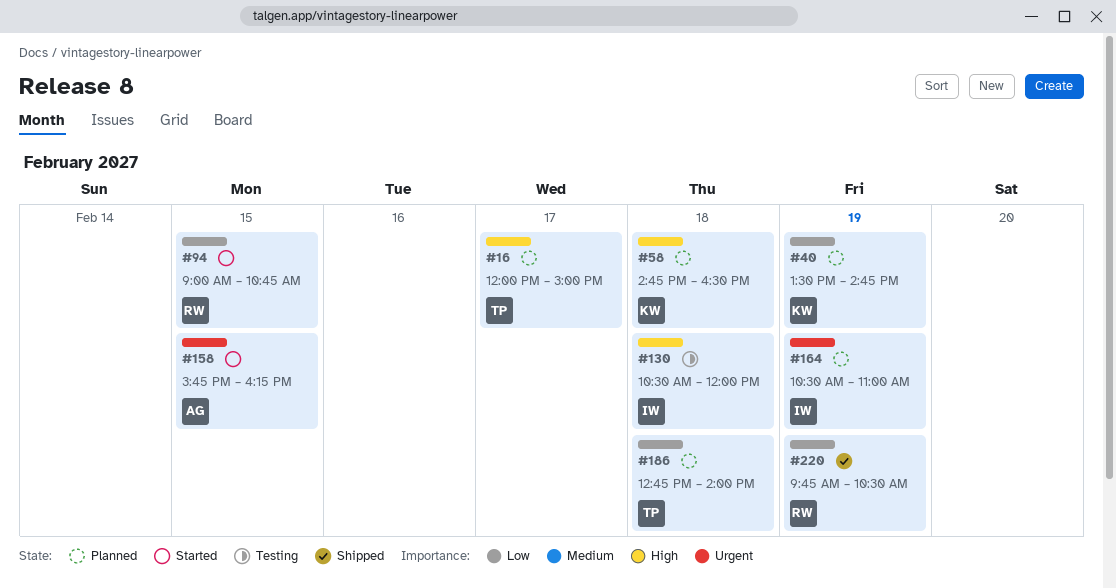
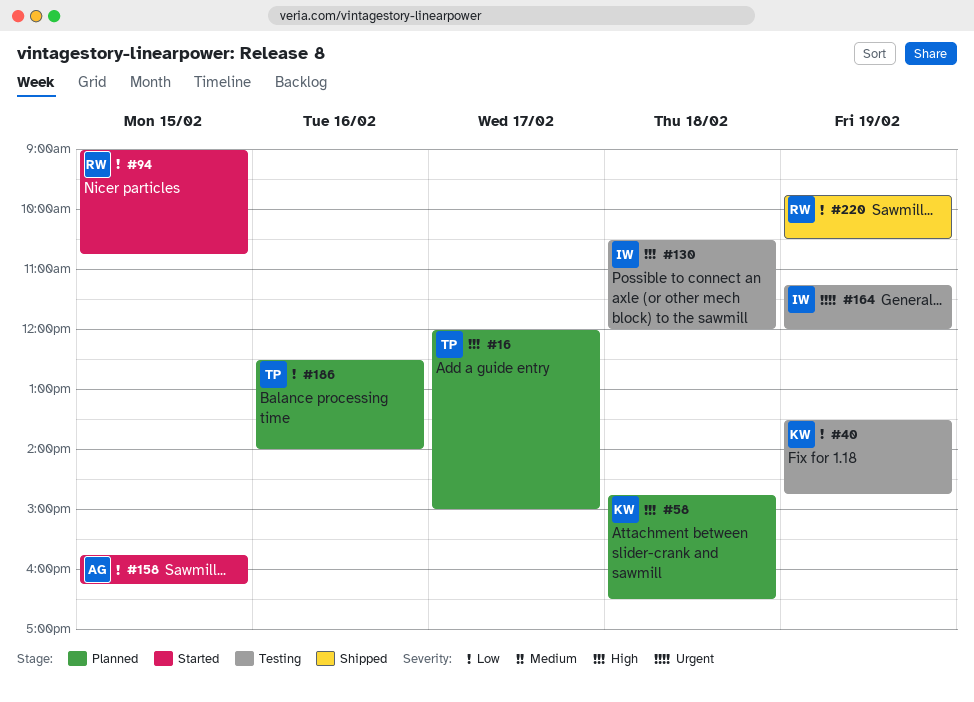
#40, status: Planned -> Testing
#158, priority: Urgent -> Low
#164, status: Planned -> Testing
#164, begins: 10:30 -> 11:15
#164, ends: 11:00 -> 12:00
#186, day: Feb 18 -> Feb 16
#186, begins: 12:45 -> 12:30

